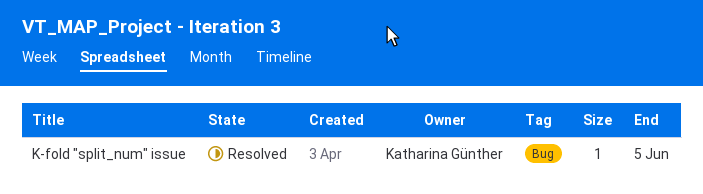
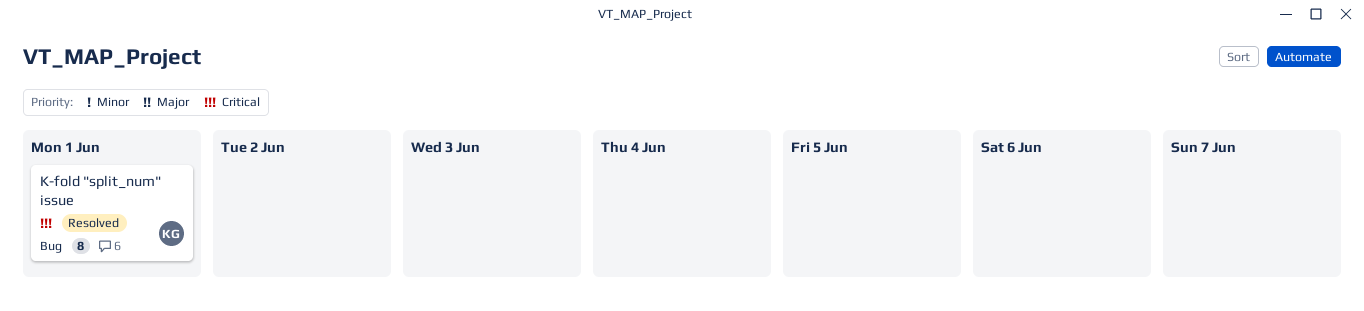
K-fold "split_num" issue, estimate: 1 -> 8
K-fold "split_num" issue, due: Jun 5 -> Jun 1

